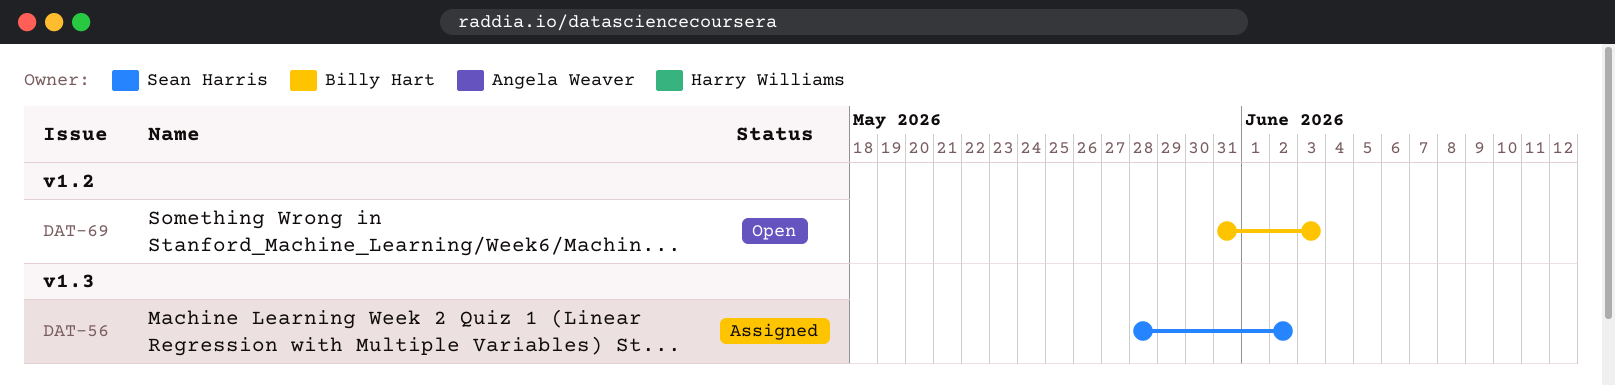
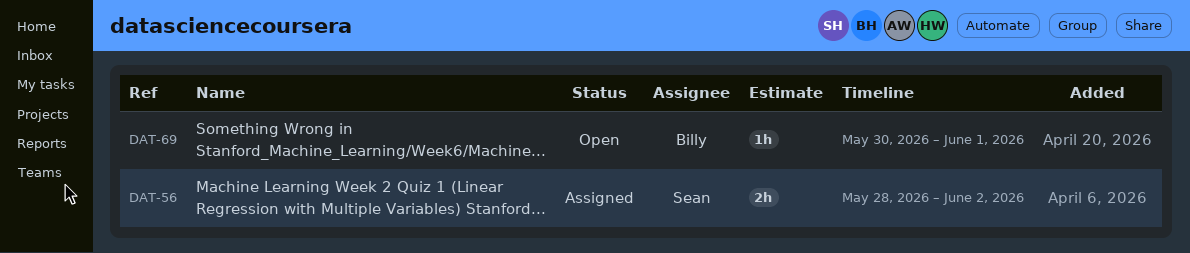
DAT-69, start: May 31 -> May 30
DAT-69, due: Jun 3 -> Jun 1

